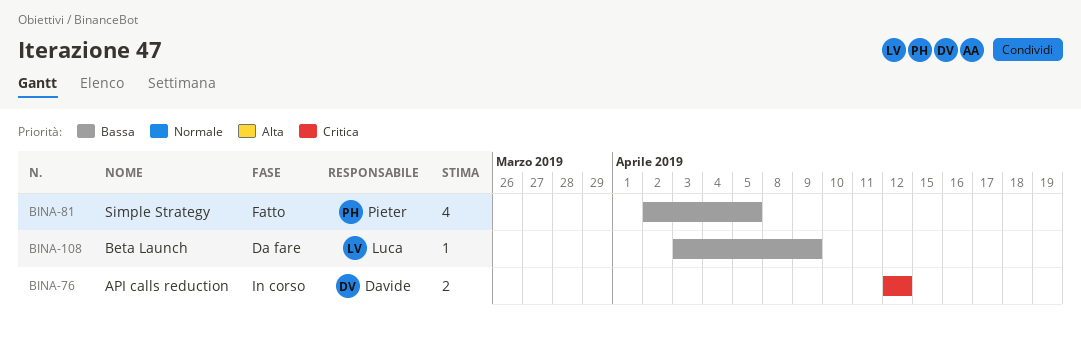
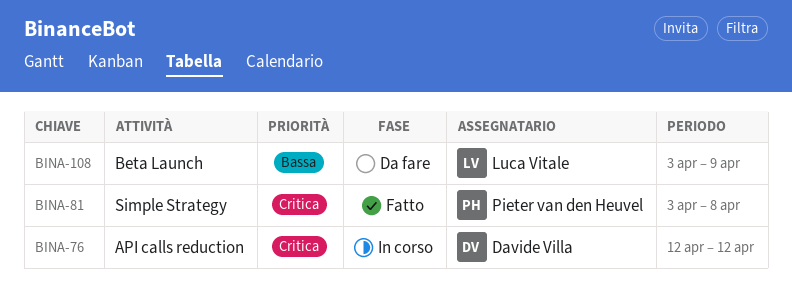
BINA-81, priority: Bassa -> Critica
BINA-81, start: Apr 2 -> Apr 3
BINA-81, due: Apr 5 -> Apr 8

